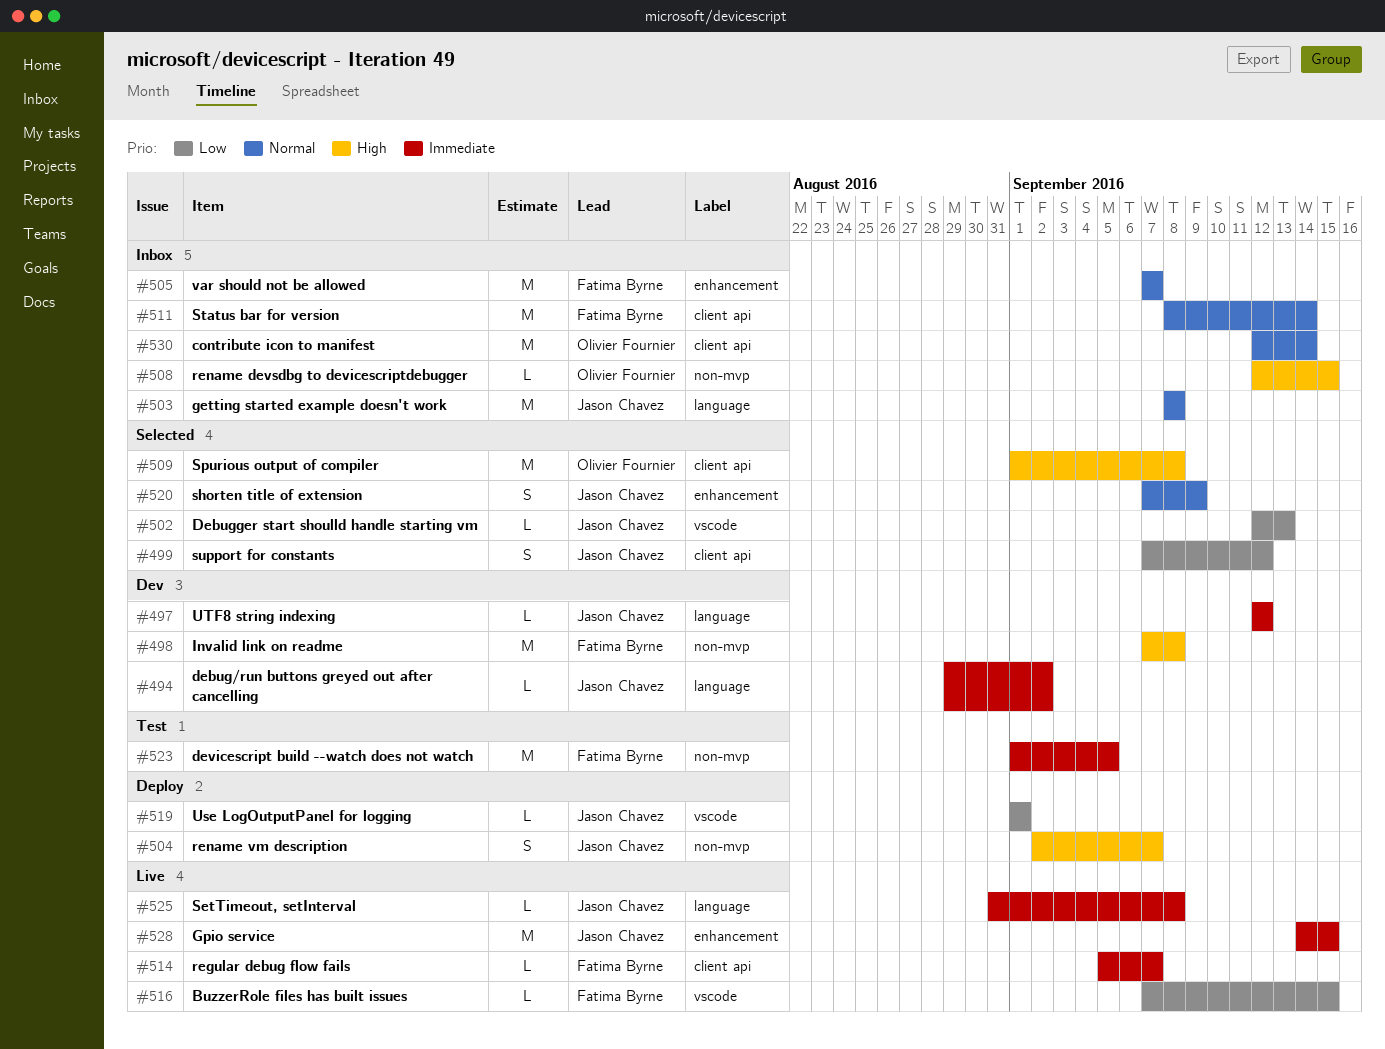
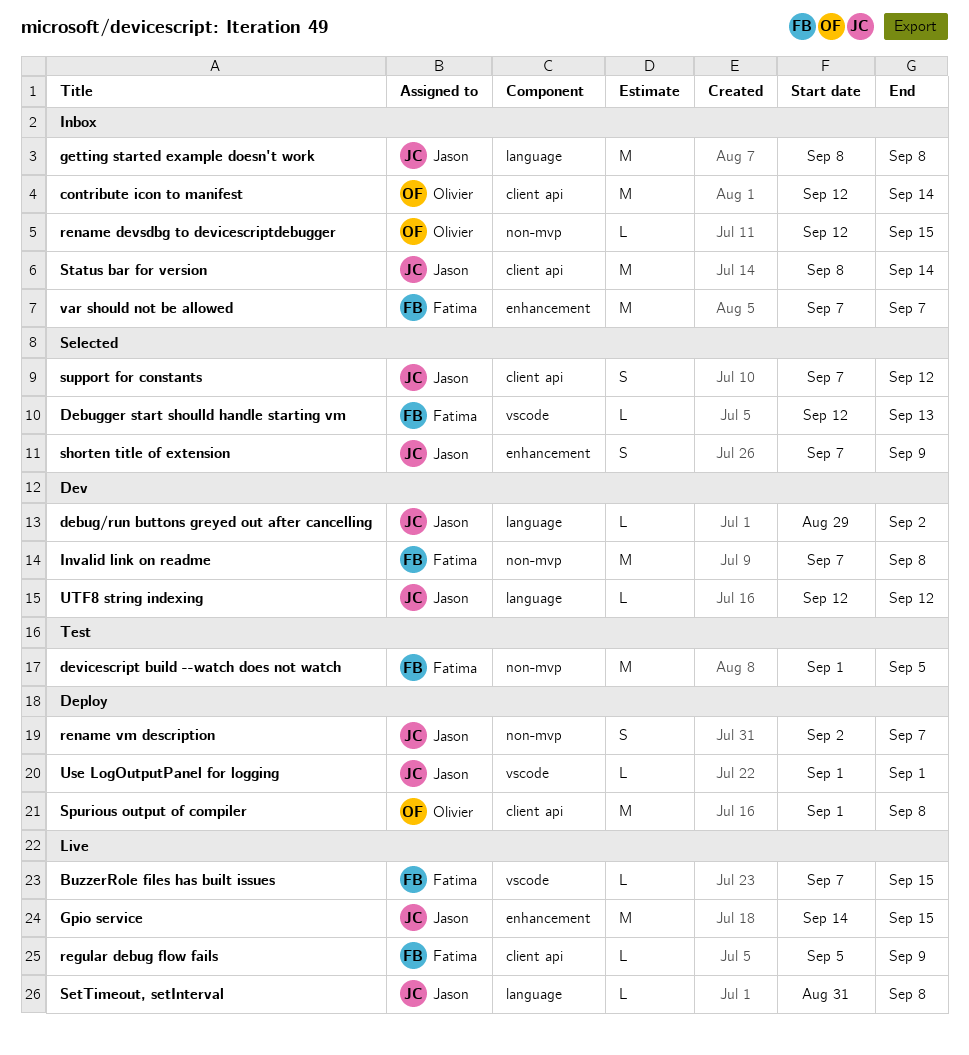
Debugger start shoulld handle starting vm, owner: Jason Chavez -> Fatima Byrne
regular debug flow fails, due: Sep 7 -> Sep 9
Spurious output of compiler, status: Selected -> Deploy
Status bar for version, owner: Fatima Byrne -> Jason Chavez

